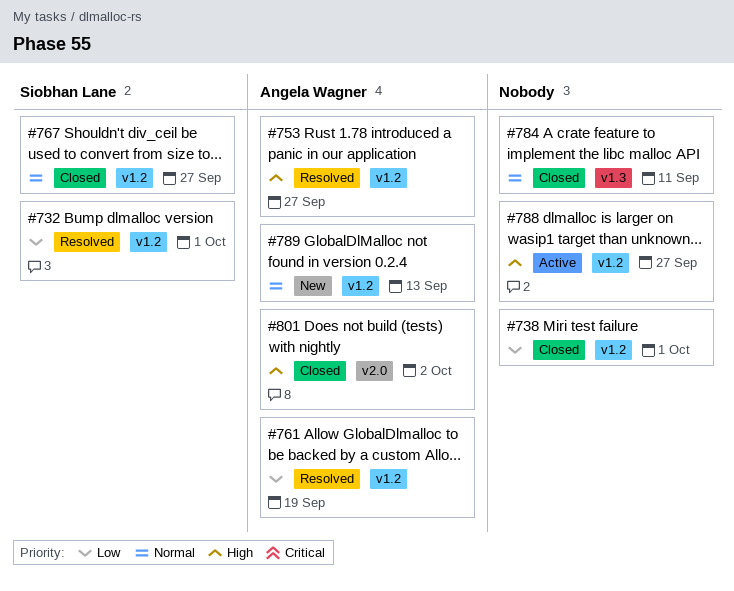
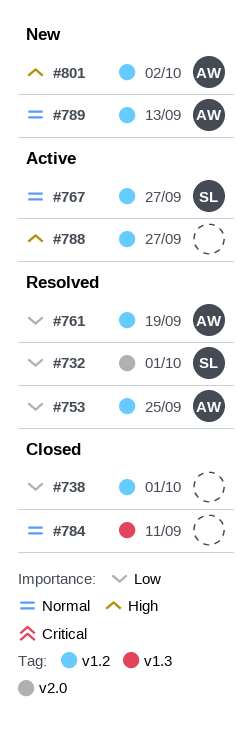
#732, label: v1.2 -> v2.0
#753, priority: High -> Low
#753, due: Sep 27 -> Sep 25
#767, status: Closed -> Active
#801, status: Closed -> New
#801, label: v2.0 -> v1.2

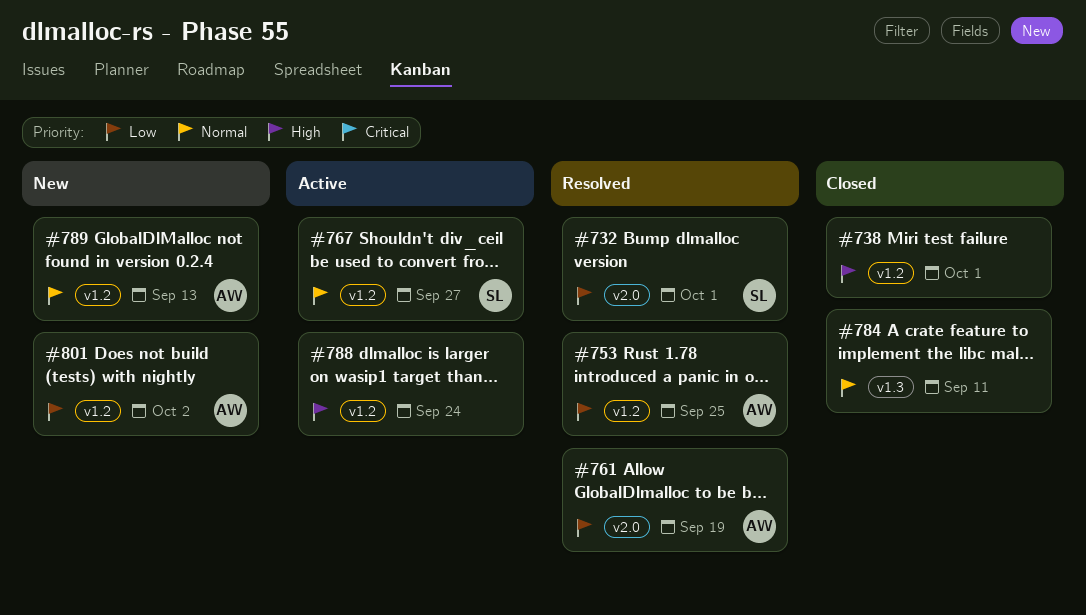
#738, priority: Low -> High
#761, label: v1.2 -> v2.0
#788, due: Sep 27 -> Sep 24
#801, priority: High -> Low

